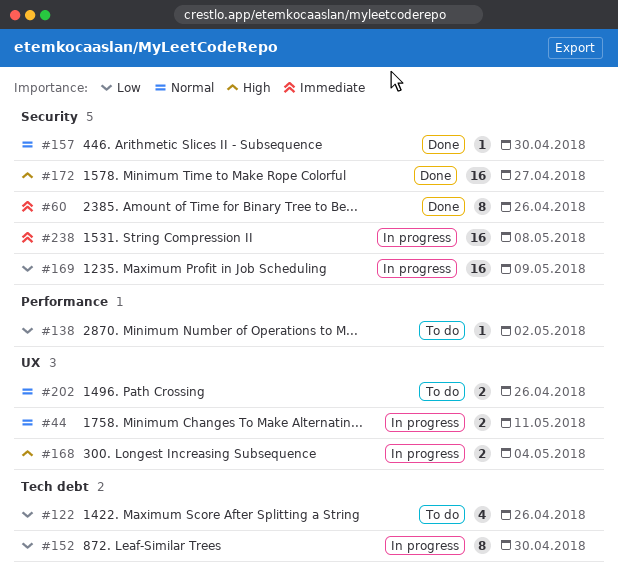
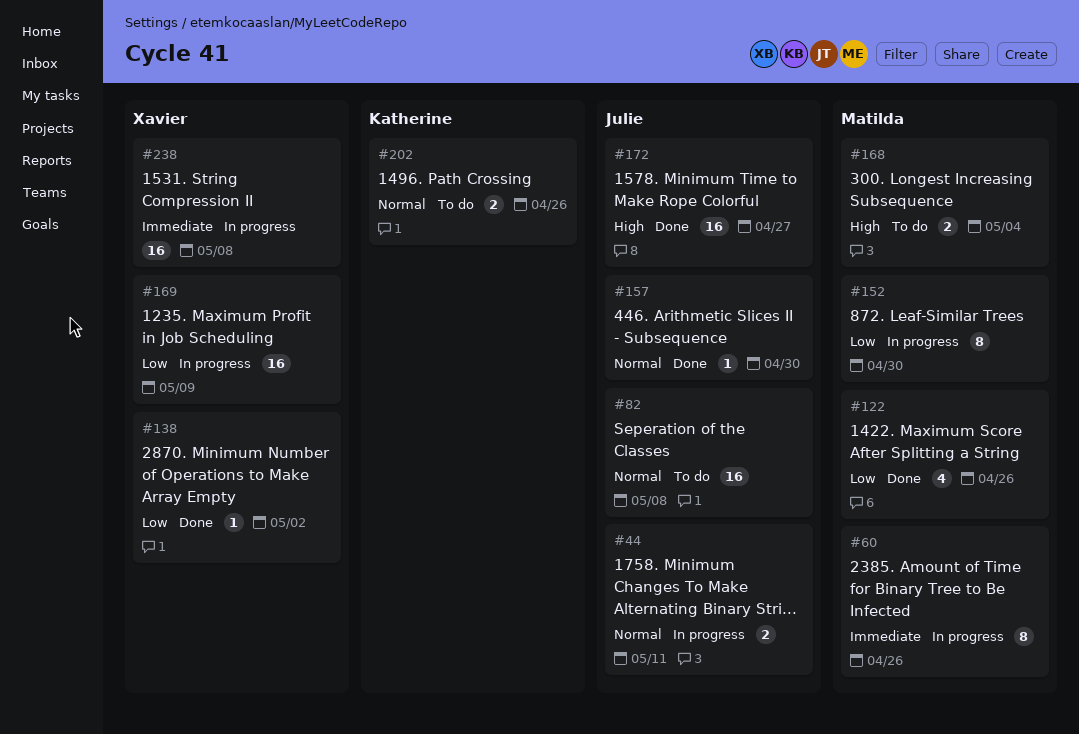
#60, status: Done -> In progress
#82: none -> present
#122, status: To do -> Done
#138, status: To do -> Done
#168, status: In progress -> To do

